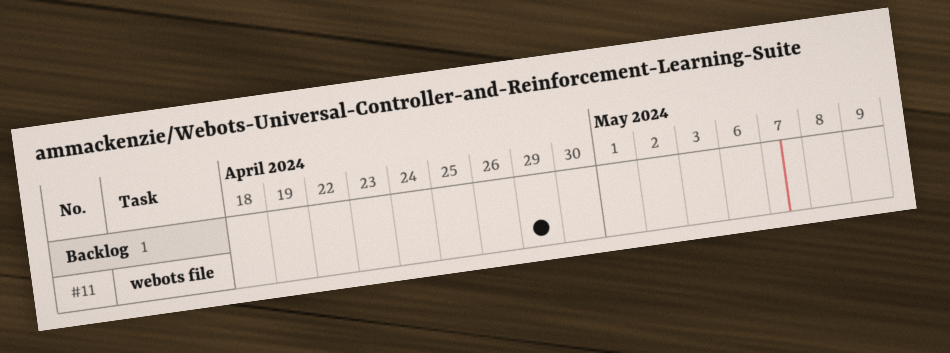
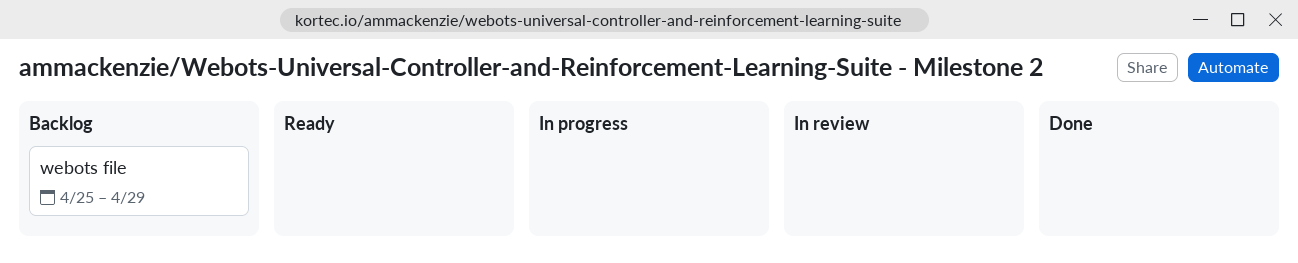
webots file, start: Apr 29 -> Apr 25

